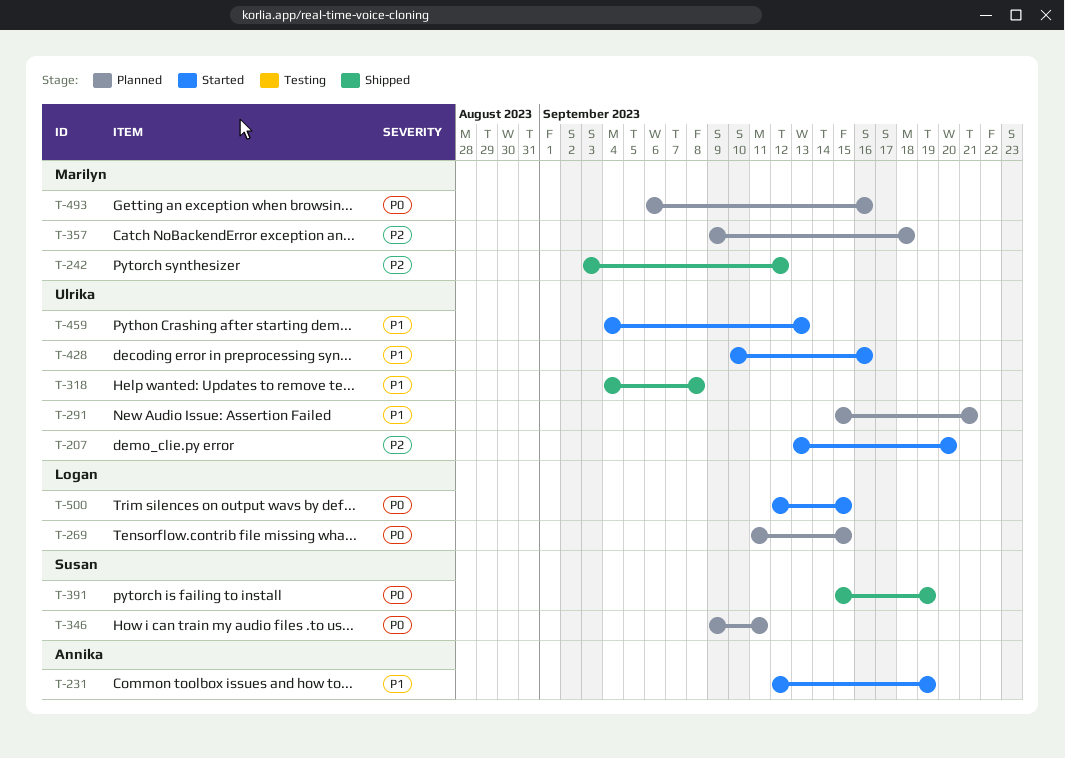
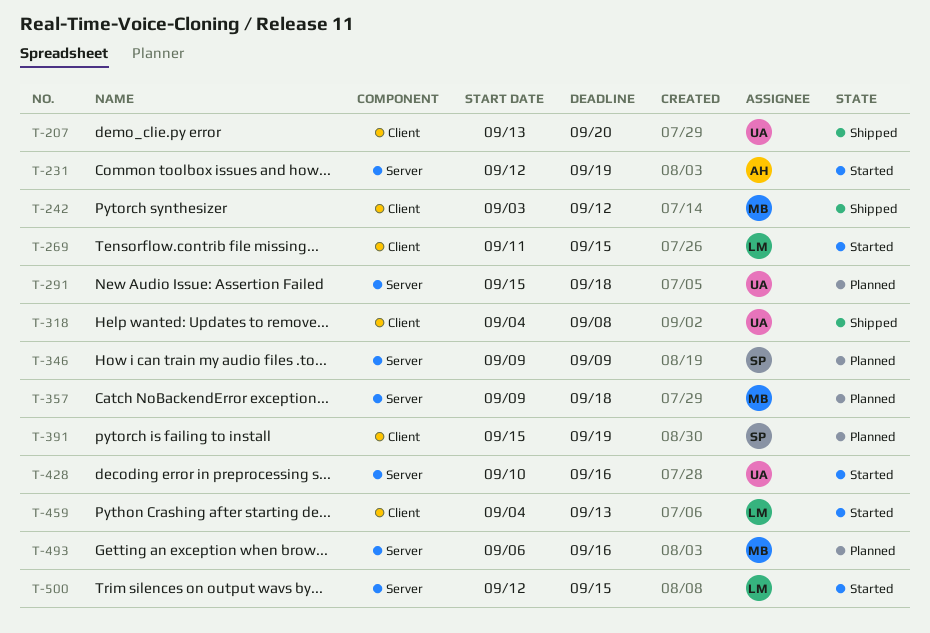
T-207, status: Started -> Shipped
T-269, status: Planned -> Started
T-291, due: Sep 21 -> Sep 18
T-346, due: Sep 11 -> Sep 9
T-391, status: Shipped -> Planned
T-459, owner: Ulrika -> Logan

